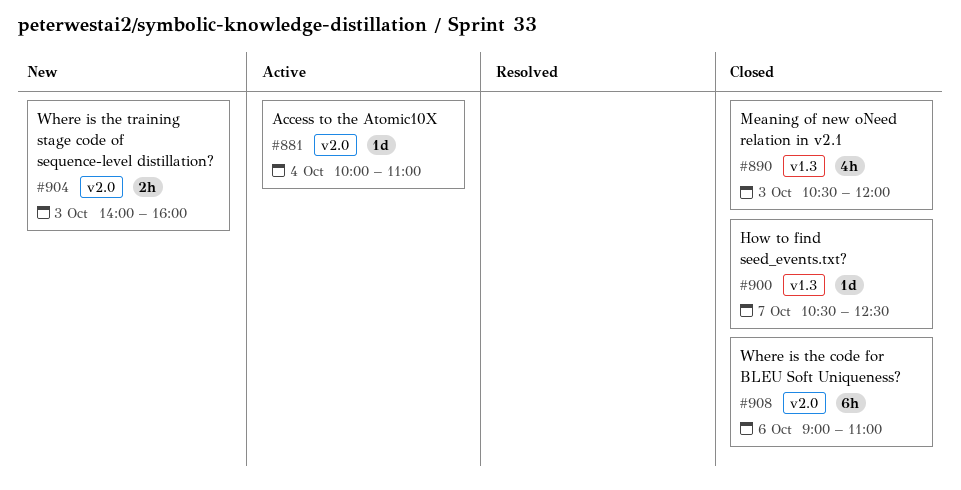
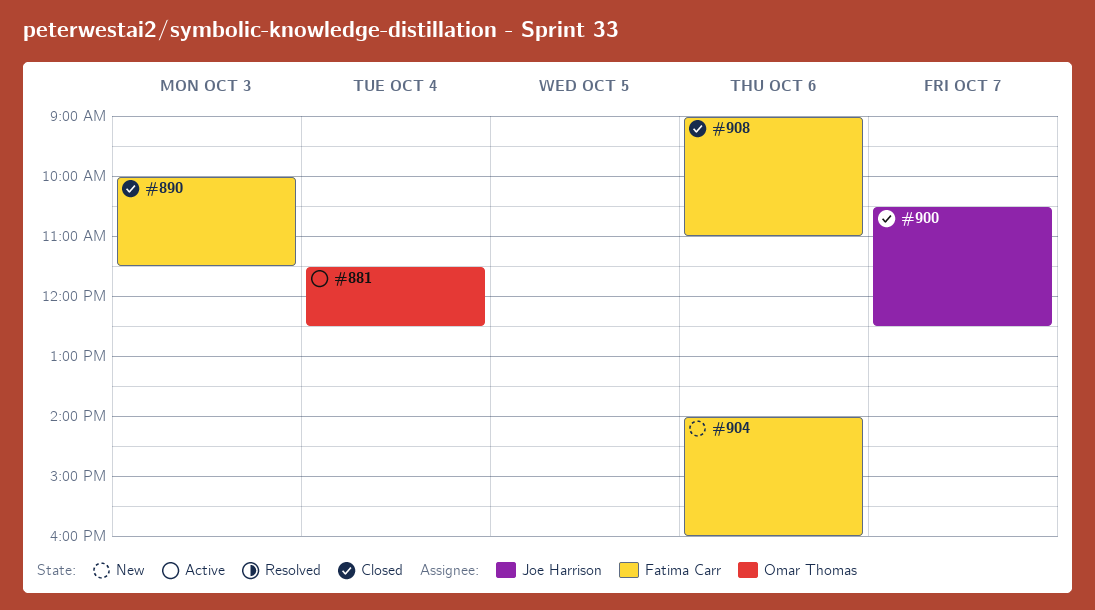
#881, begins: 10:00 -> 11:30
#881, ends: 11:00 -> 12:30
#890, begins: 10:30 -> 10:00
#890, ends: 12:00 -> 11:30
#904, day: Oct 3 -> Oct 6

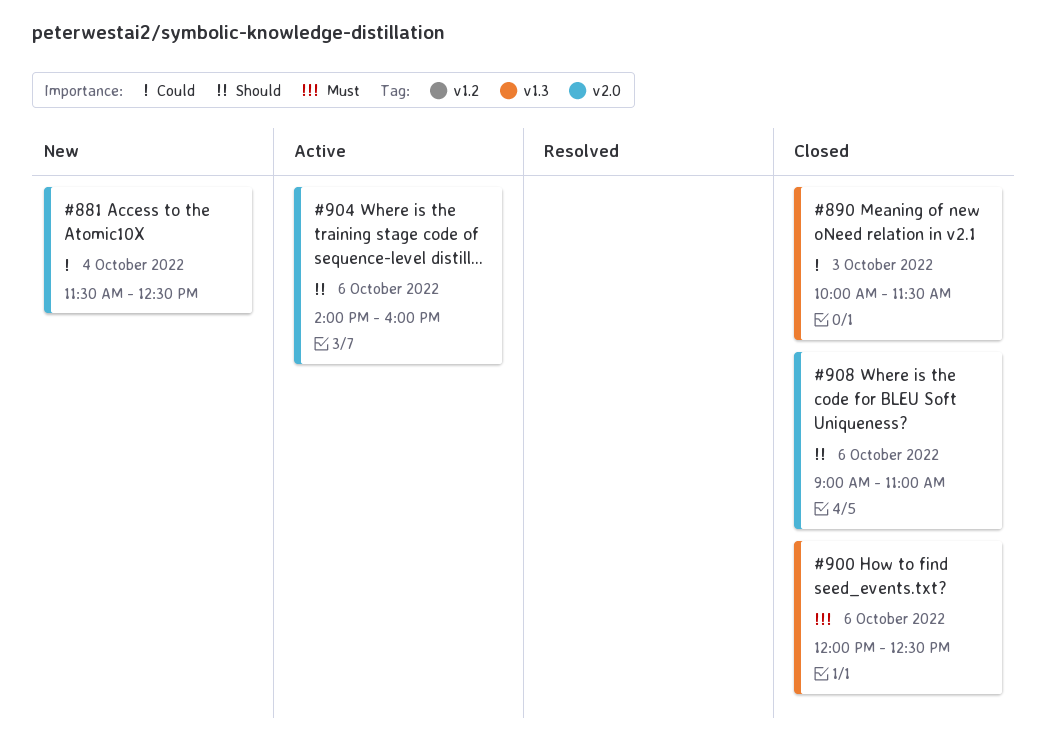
#881, status: Active -> New
#900, day: Oct 7 -> Oct 6
#900, begins: 10:30 -> 12:00
#904, status: New -> Active

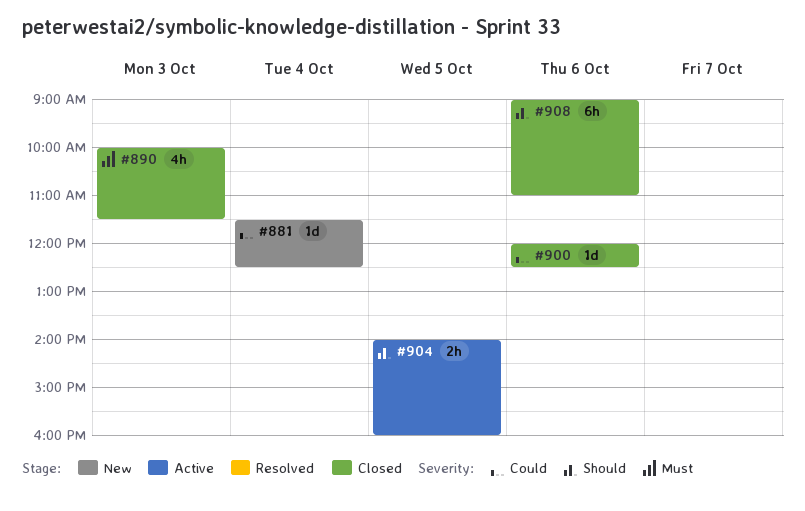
#890, priority: Could -> Must
#900, priority: Must -> Could
#904, day: Oct 6 -> Oct 5

